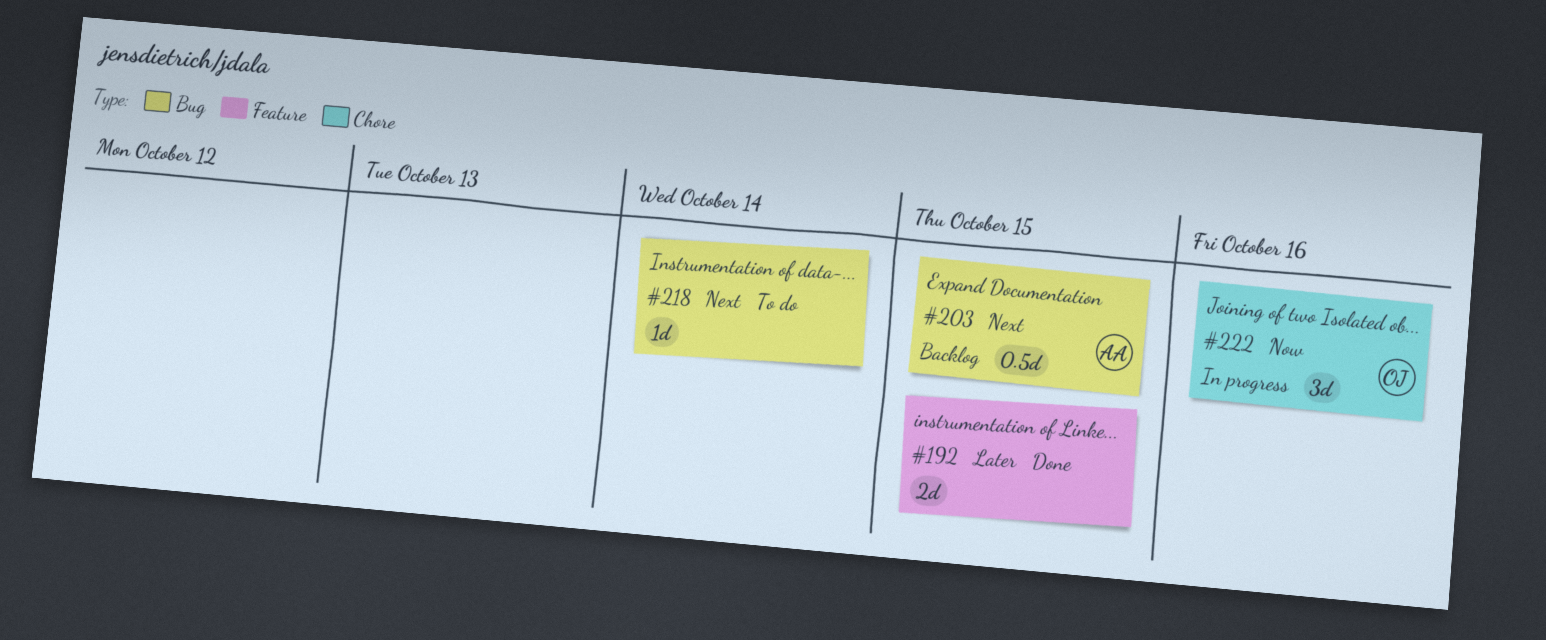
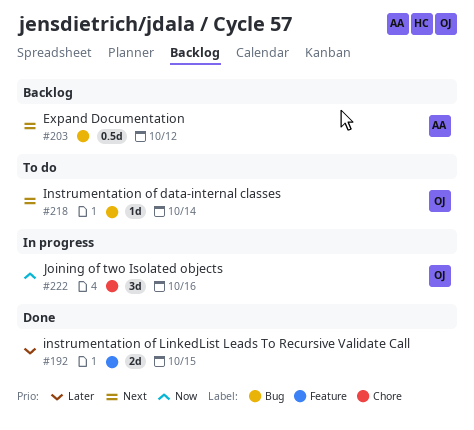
#203, due: Oct 15 -> Oct 12
#218, owner: none -> OJ

